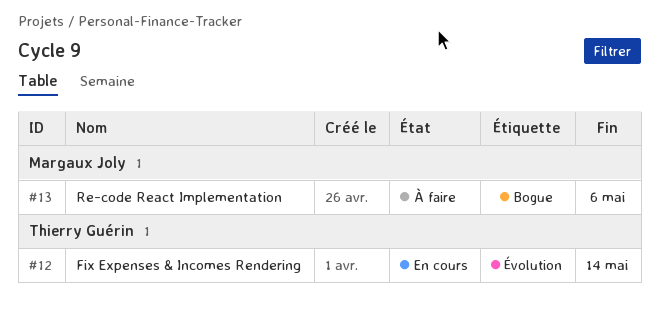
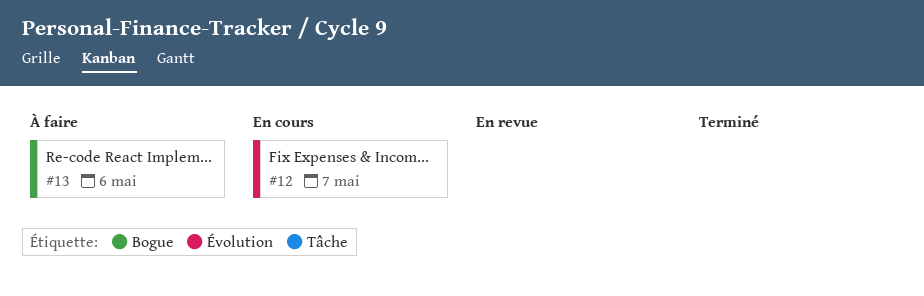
#12, due: May 14 -> May 7

